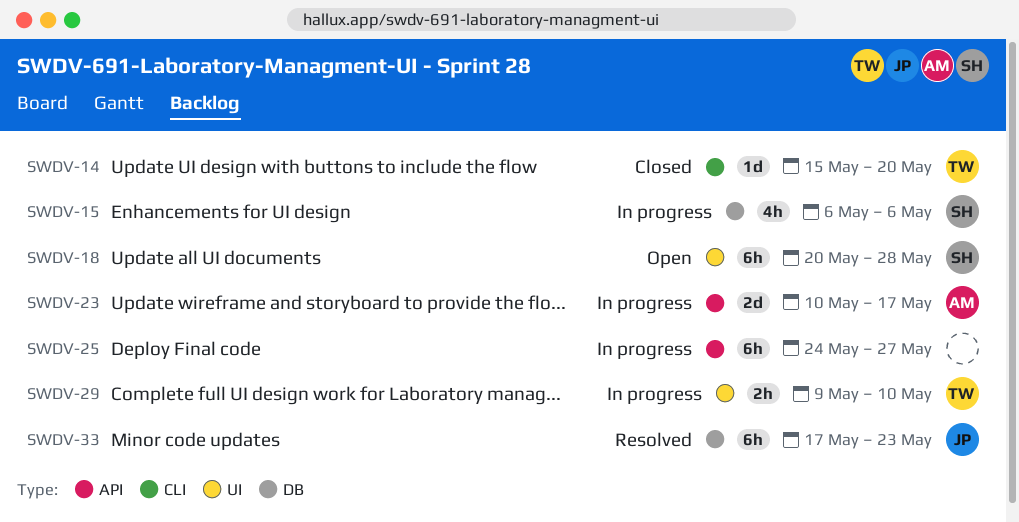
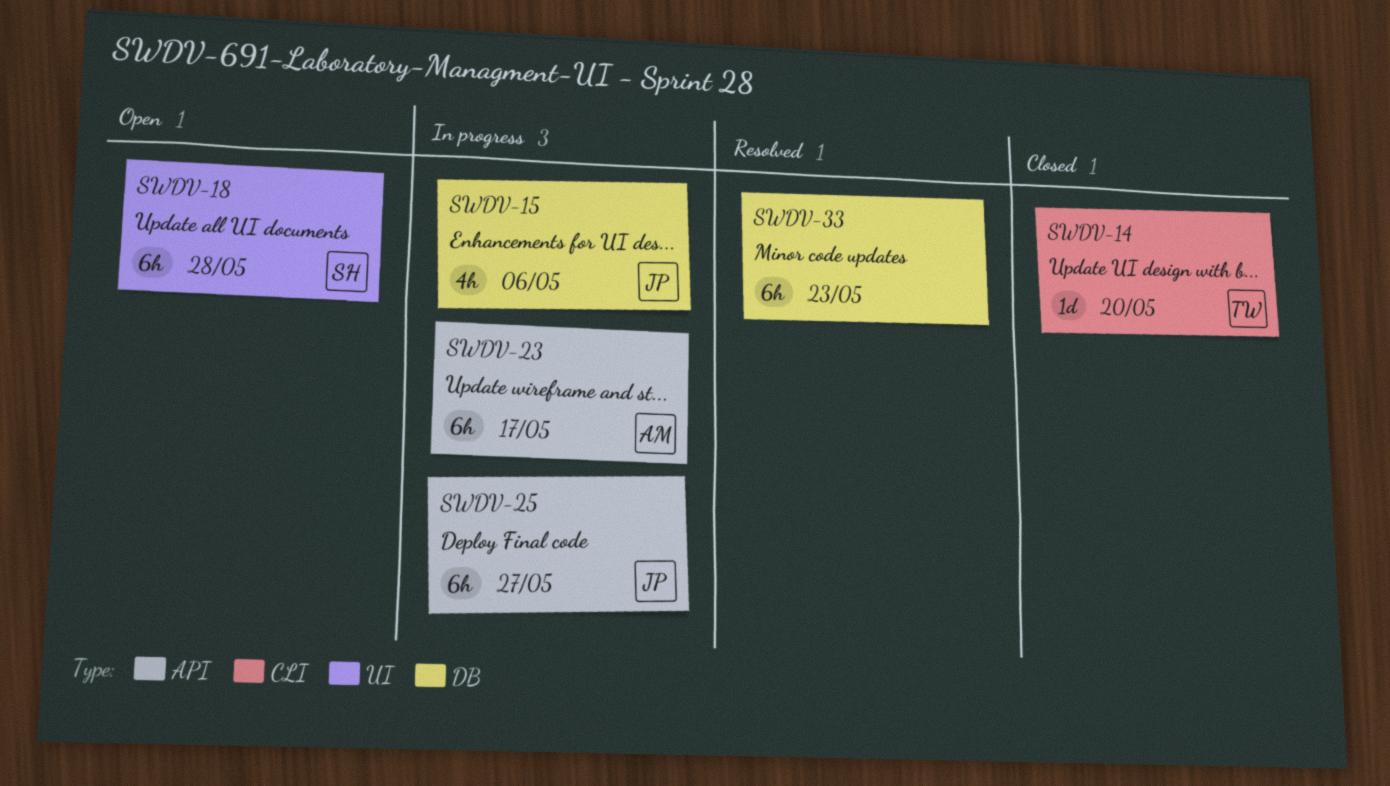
SWDV-15, owner: SH -> JP
SWDV-23, estimate: 2d -> 6h
SWDV-25, owner: none -> JP
SWDV-29: present -> none
SWDV-33, owner: JP -> none

